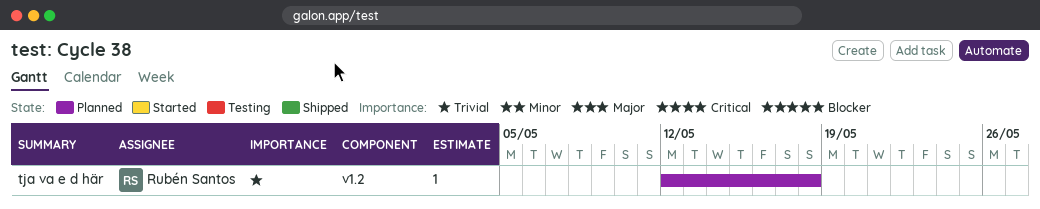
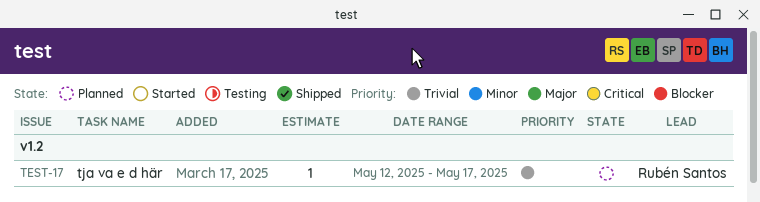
tja va e d här, due: May 18 -> May 17

